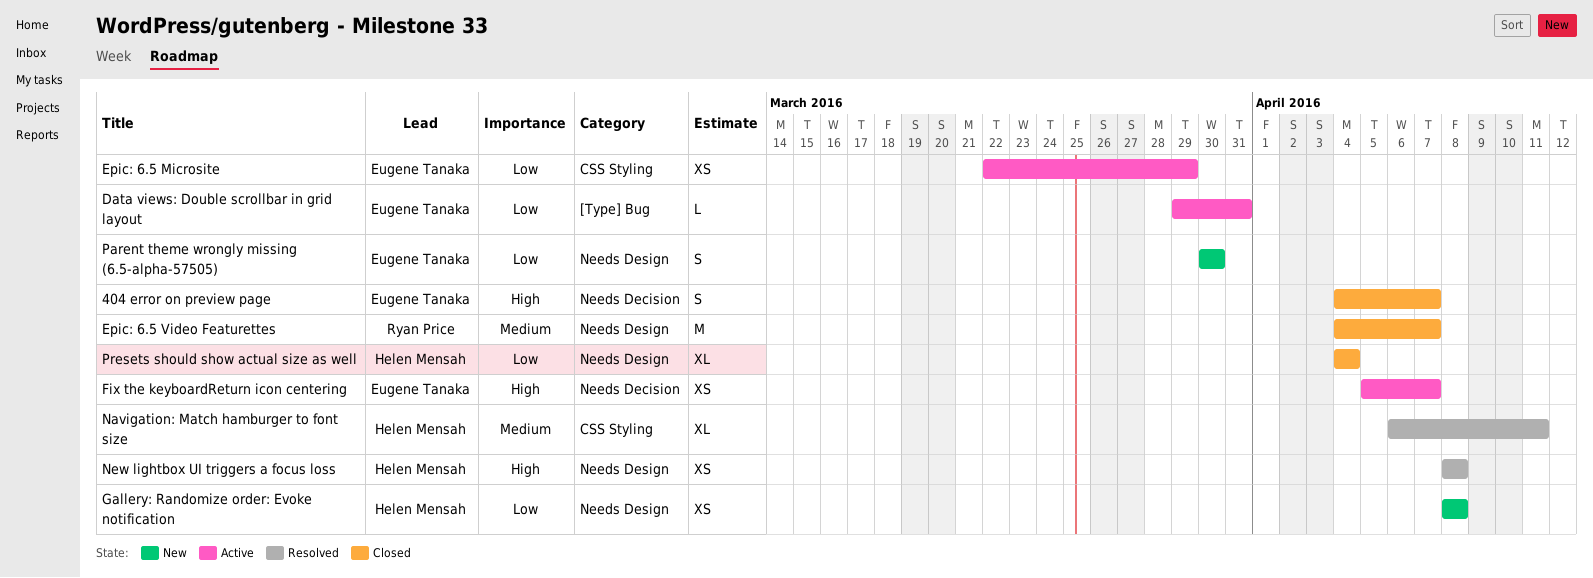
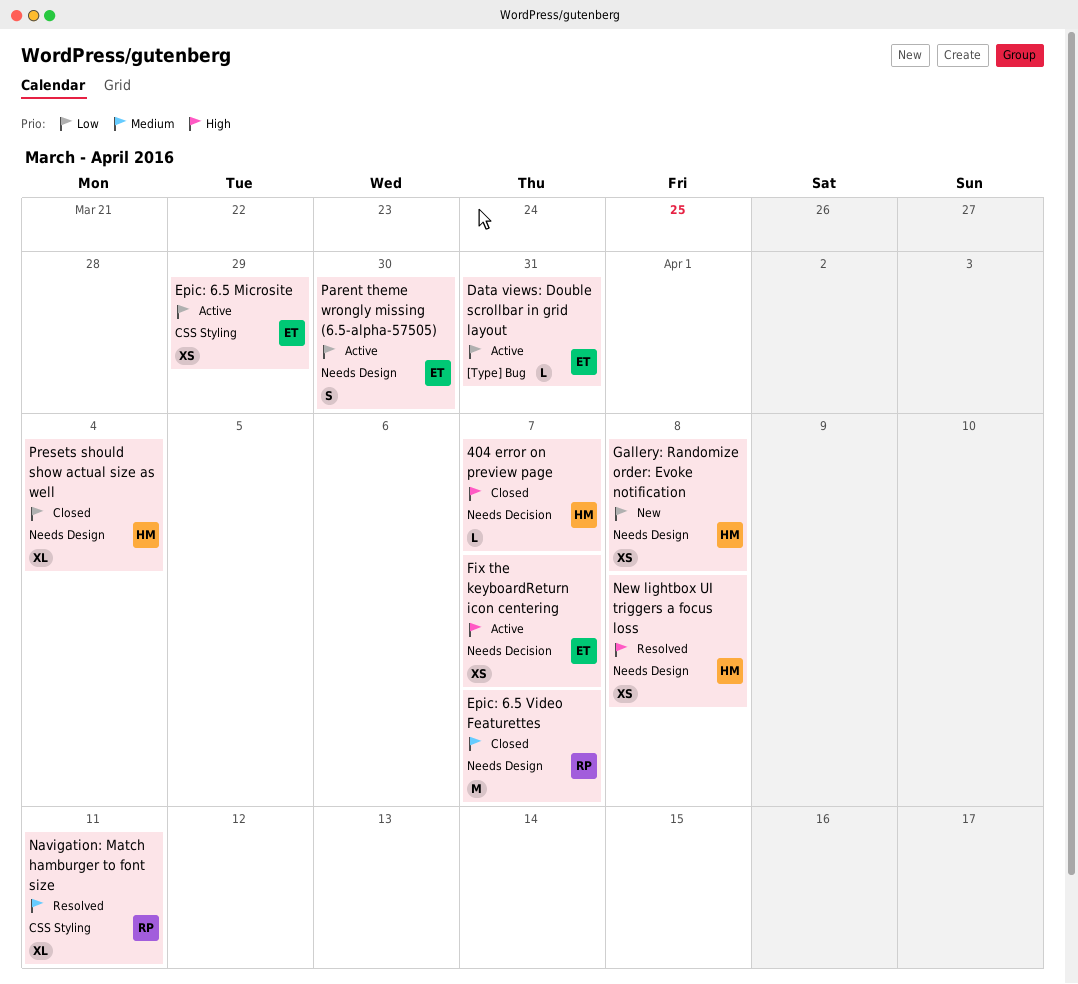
404 error on preview page, owner: Eugene Tanaka -> Helen Mensah
404 error on preview page, estimate: S -> L
Navigation: Match hamburger to font size, owner: Helen Mensah -> Ryan Price
Parent theme wrongly missing (6.5-alpha-57505), status: New -> Active

